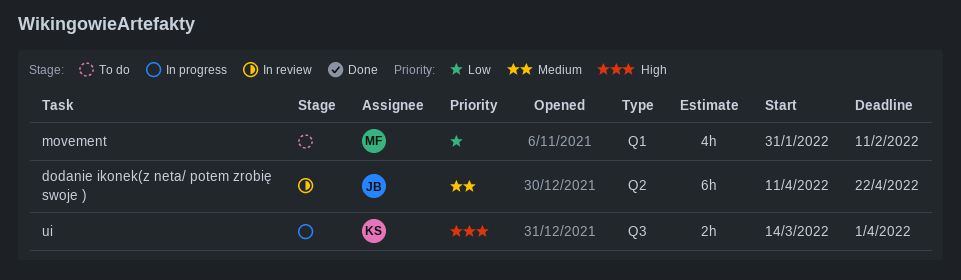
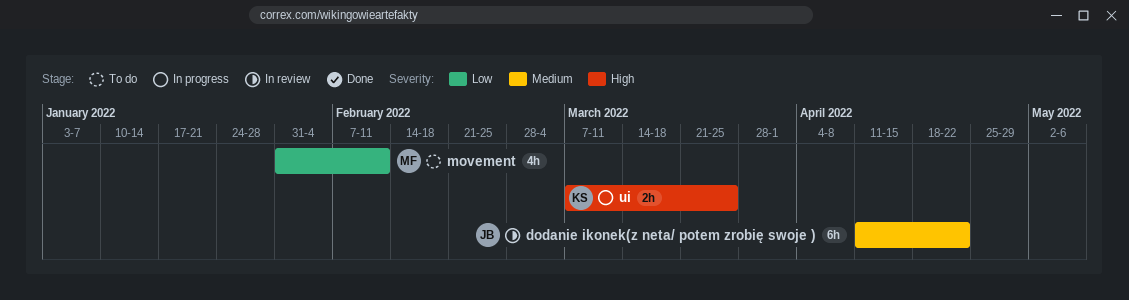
ui, start: Mar 14 -> Mar 7
ui, due: Apr 1 -> Mar 25

